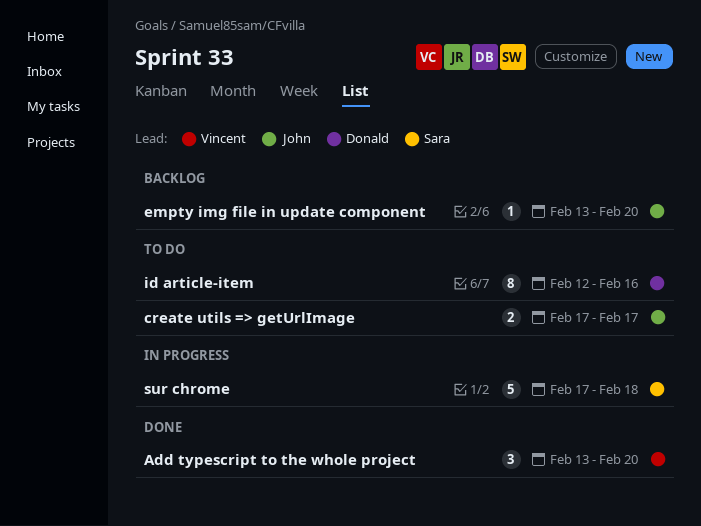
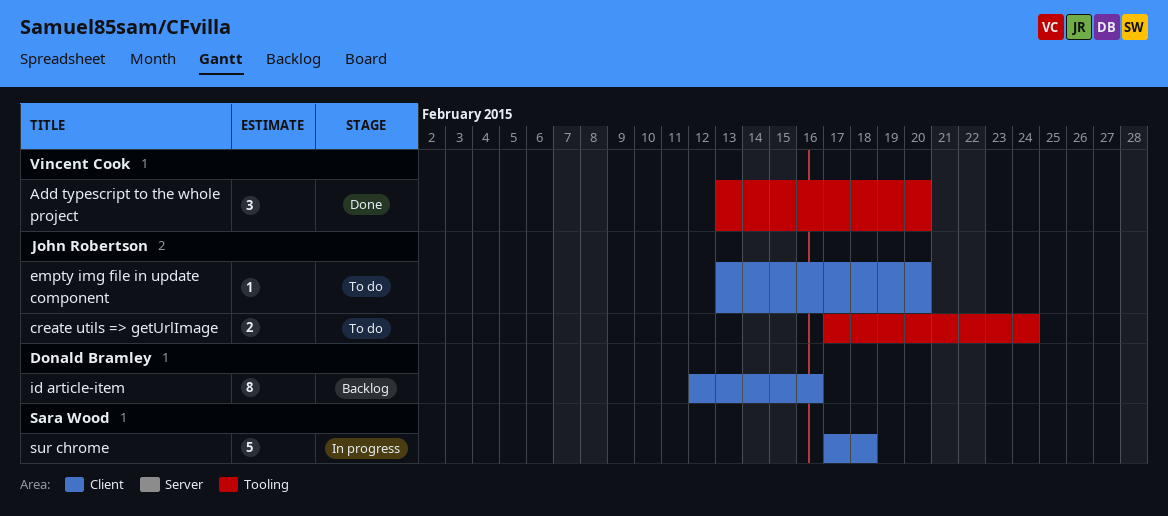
create utils => getUrlImage, due: Feb 17 -> Feb 24
empty img file in update component, status: Backlog -> To do
id article-item, status: To do -> Backlog

